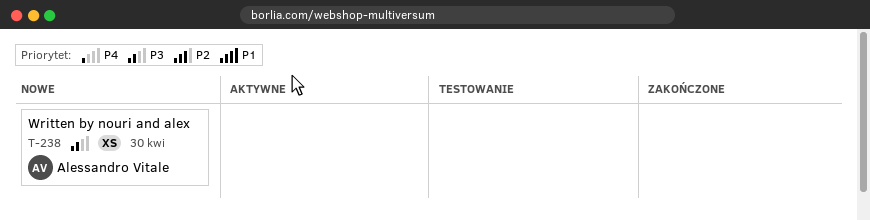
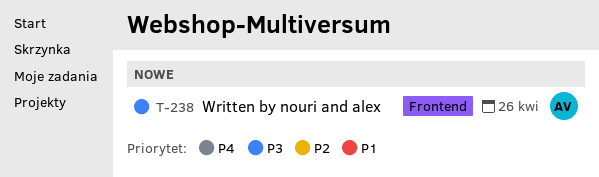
T-238, due: Apr 30 -> Apr 26

